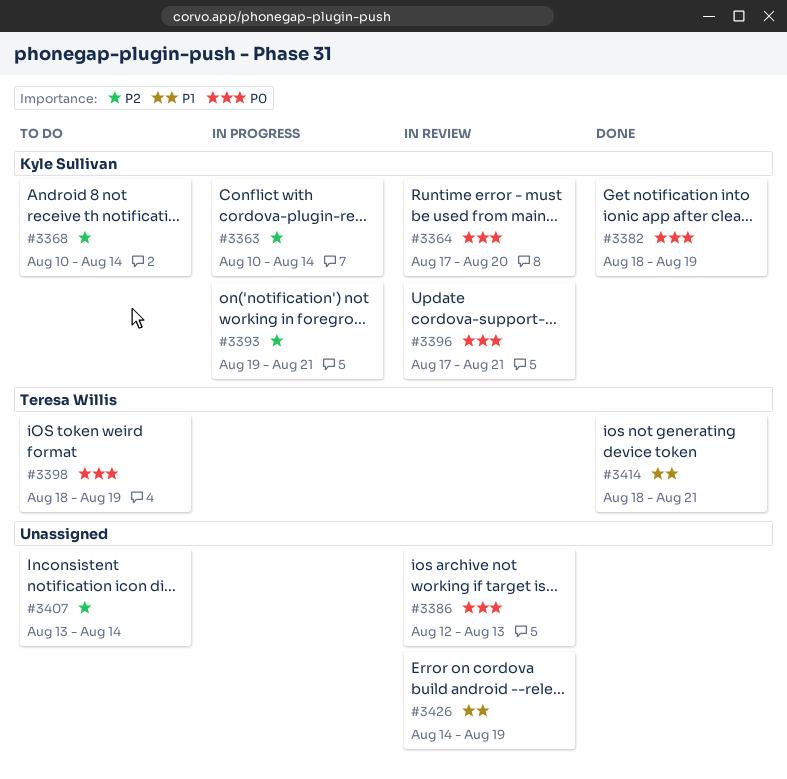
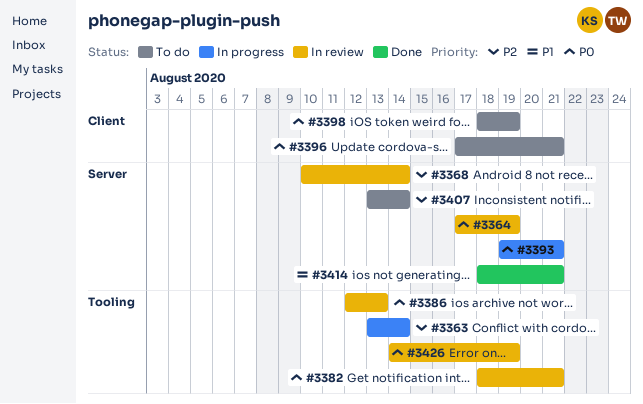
#3363, start: Aug 10 -> Aug 13
#3364, due: Aug 20 -> Aug 19
#3368, status: To do -> In review
#3382, status: Done -> In review
#3382, due: Aug 19 -> Aug 21
#3393, priority: P2 -> P0
#3396, status: In review -> To do
#3426, priority: P1 -> P0

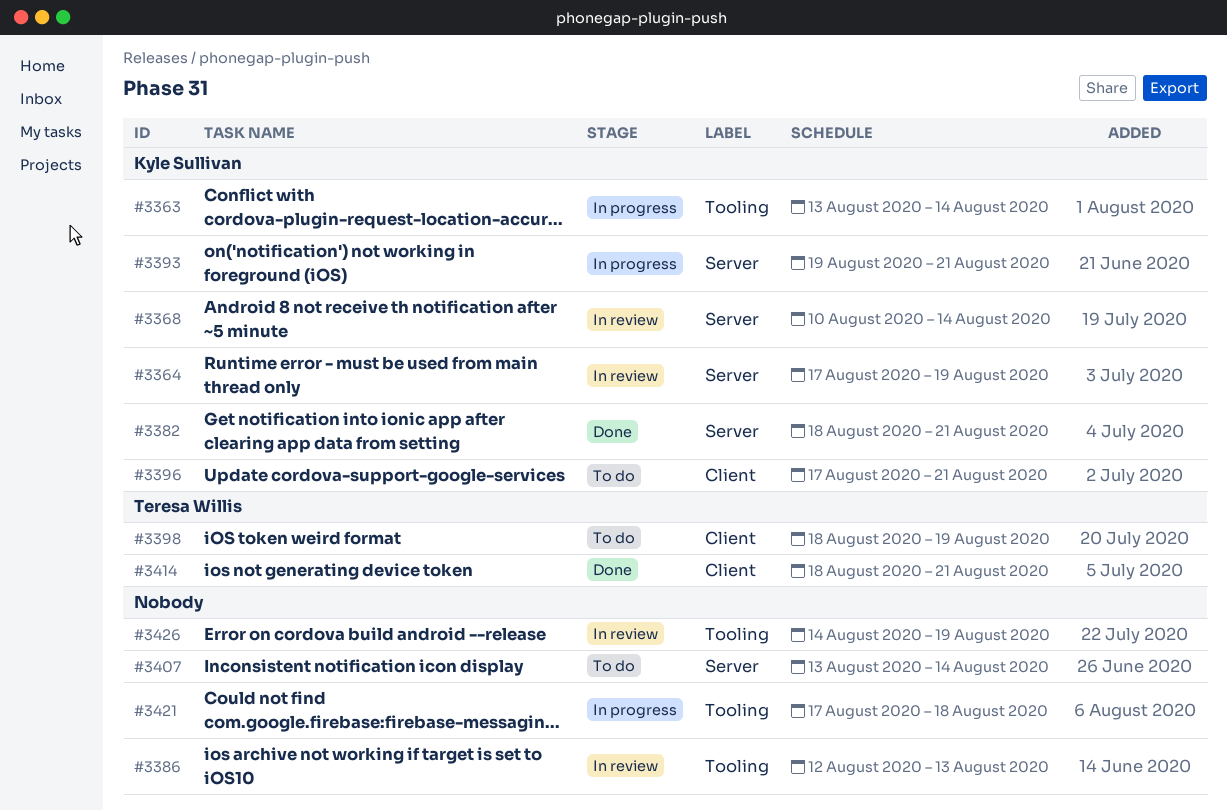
#3382, status: In review -> Done
#3382, label: Tooling -> Server
#3414, label: Server -> Client
#3421: none -> present

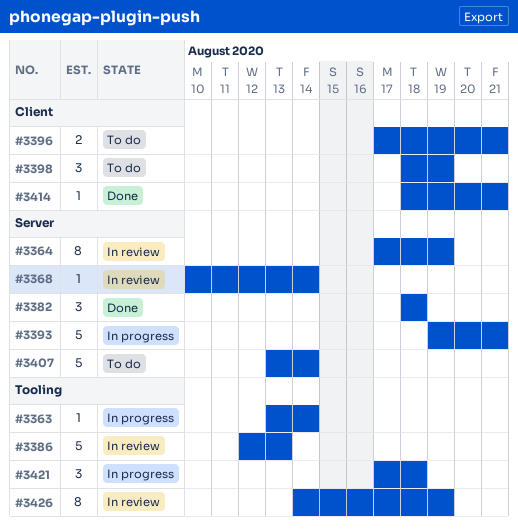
#3382, due: Aug 21 -> Aug 18

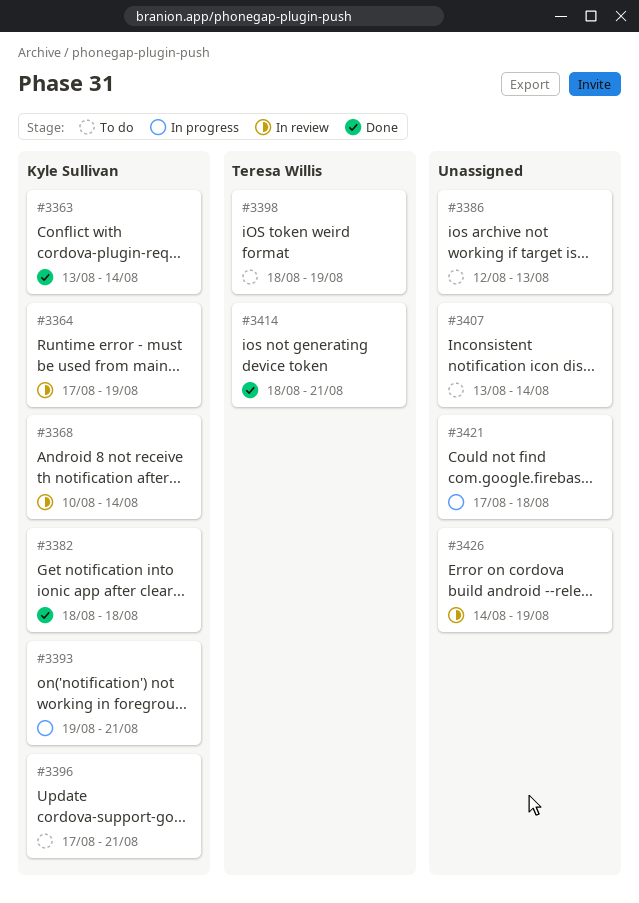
#3363, status: In progress -> Done
#3386, status: In review -> To do

